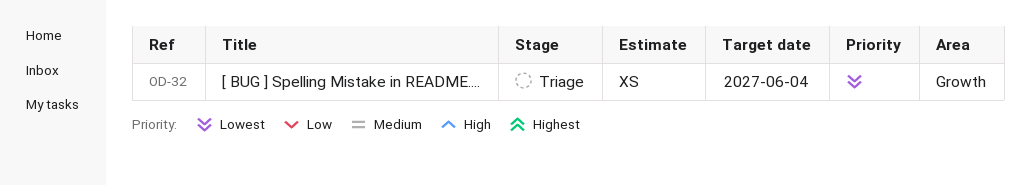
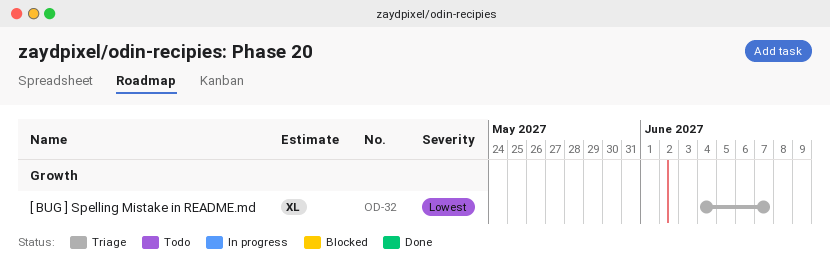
OD-32, estimate: XS -> XL
OD-32, due: Jun 4 -> Jun 7

